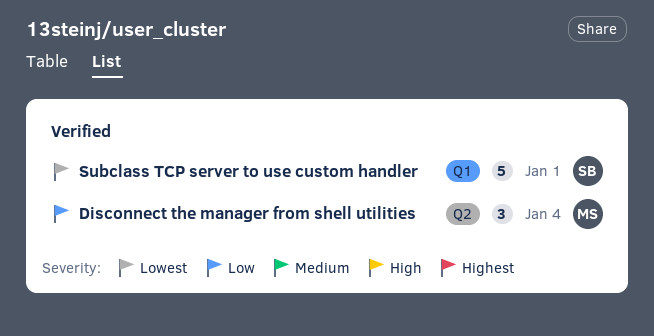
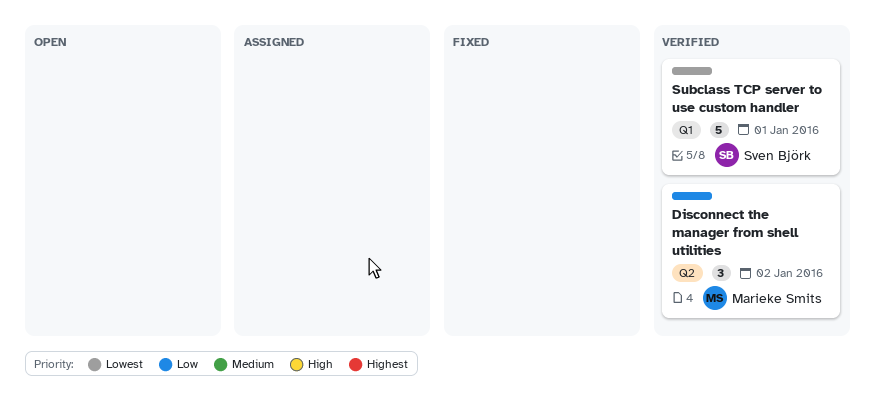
Disconnect the manager from shell utilities, due: Jan 4 -> Jan 2

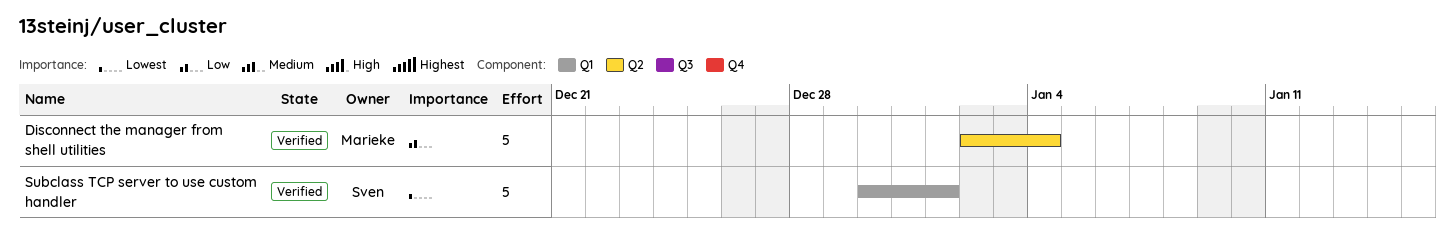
Disconnect the manager from shell utilities, estimate: 3 -> 5
Disconnect the manager from shell utilities, due: Jan 2 -> Jan 4

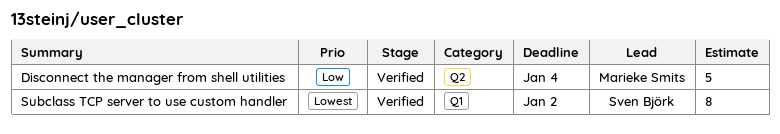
Subclass TCP server to use custom handler, estimate: 5 -> 8
Subclass TCP server to use custom handler, due: Jan 1 -> Jan 2

